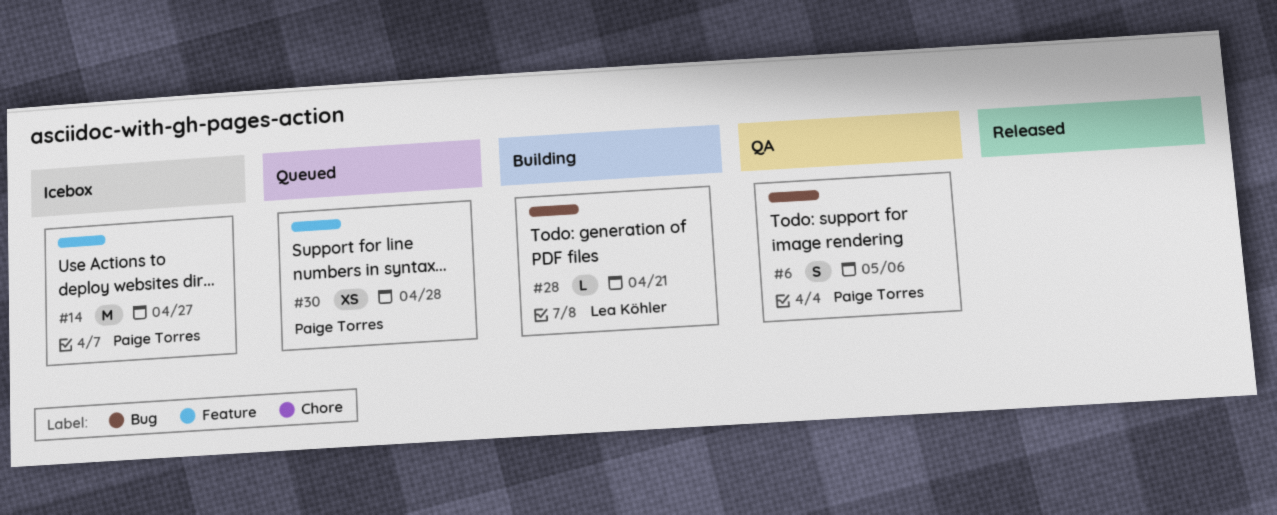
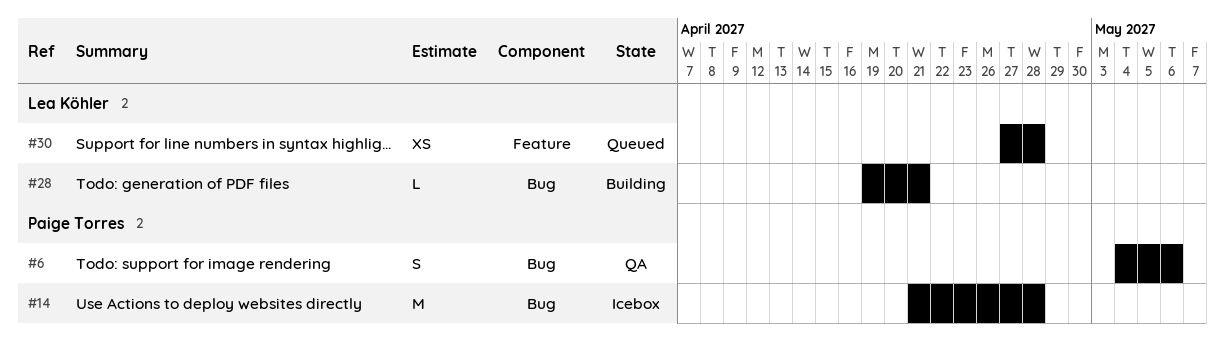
#14, label: Feature -> Bug
#14, due: Apr 27 -> Apr 28
#30, owner: Paige Torres -> Lea Köhler

